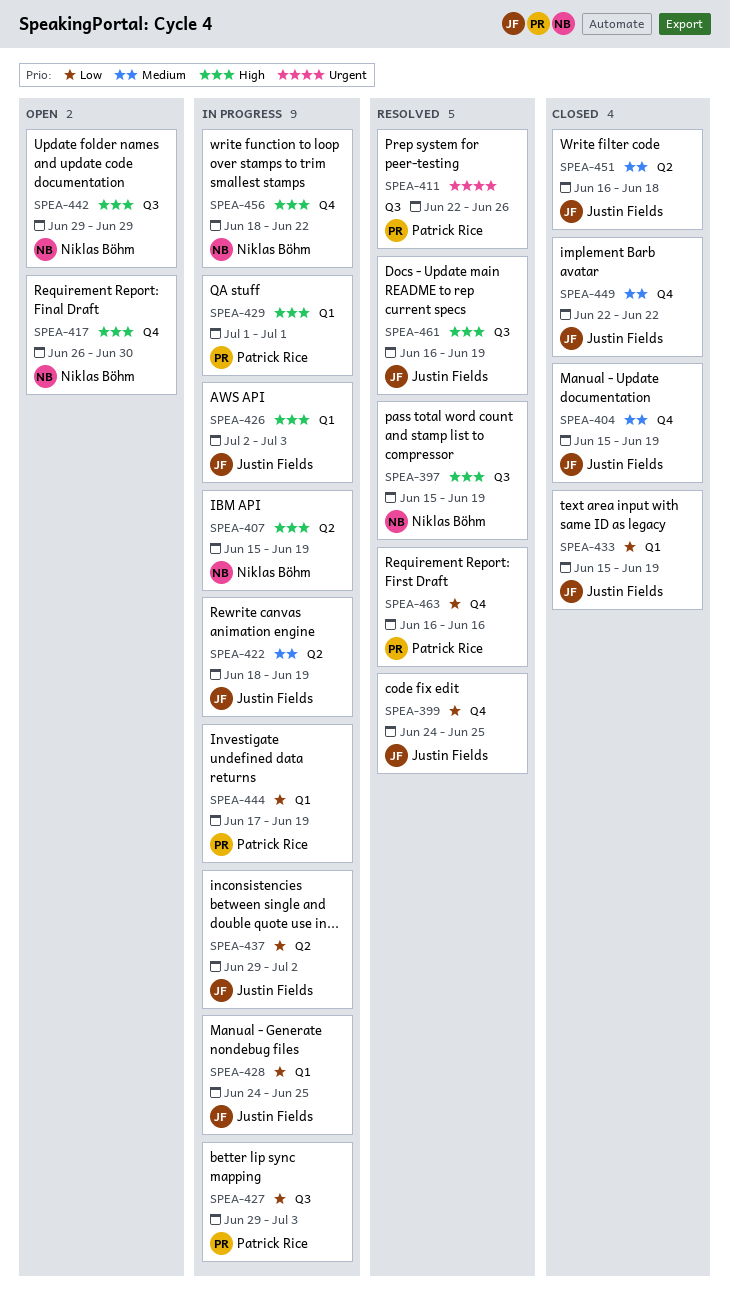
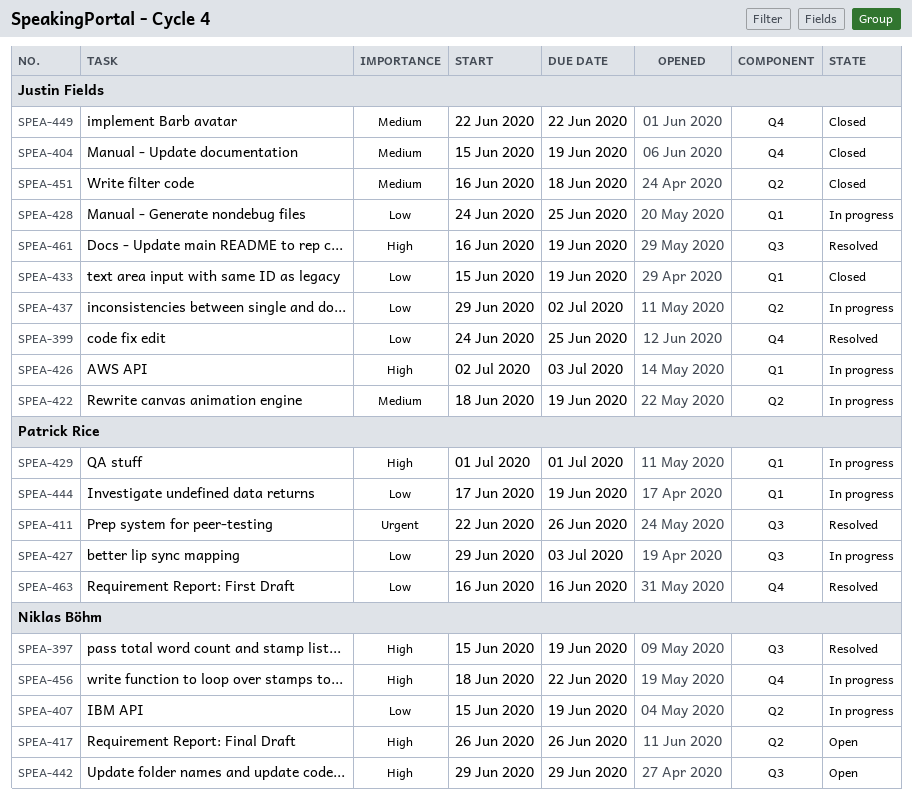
SPEA-407, priority: High -> Low
SPEA-417, label: Q4 -> Q2
SPEA-417, due: Jun 30 -> Jun 26

